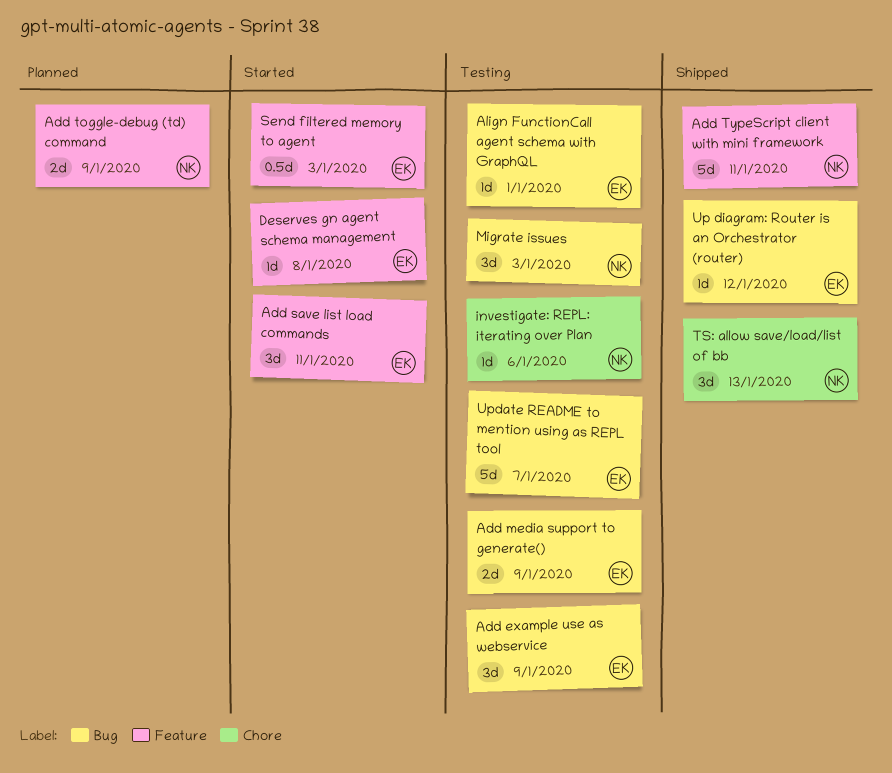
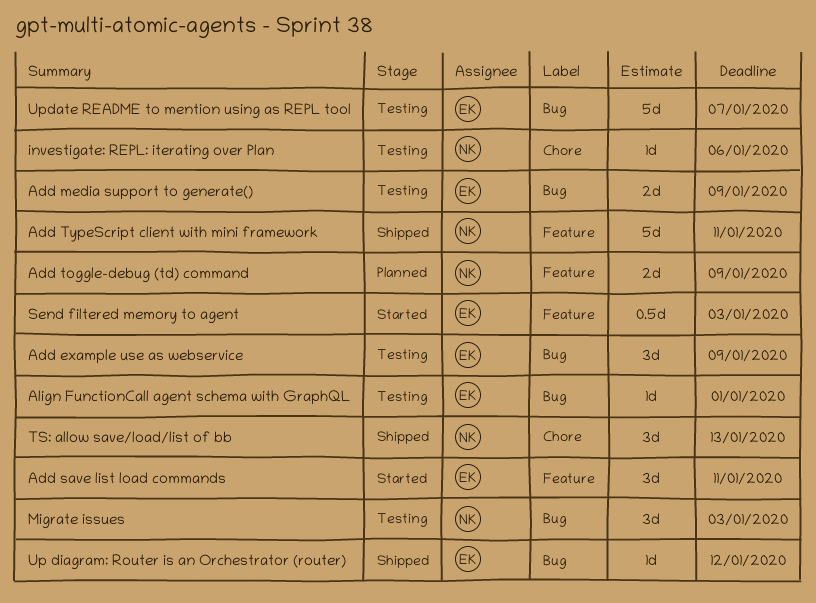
Deserves gn agent schema management: present -> none

